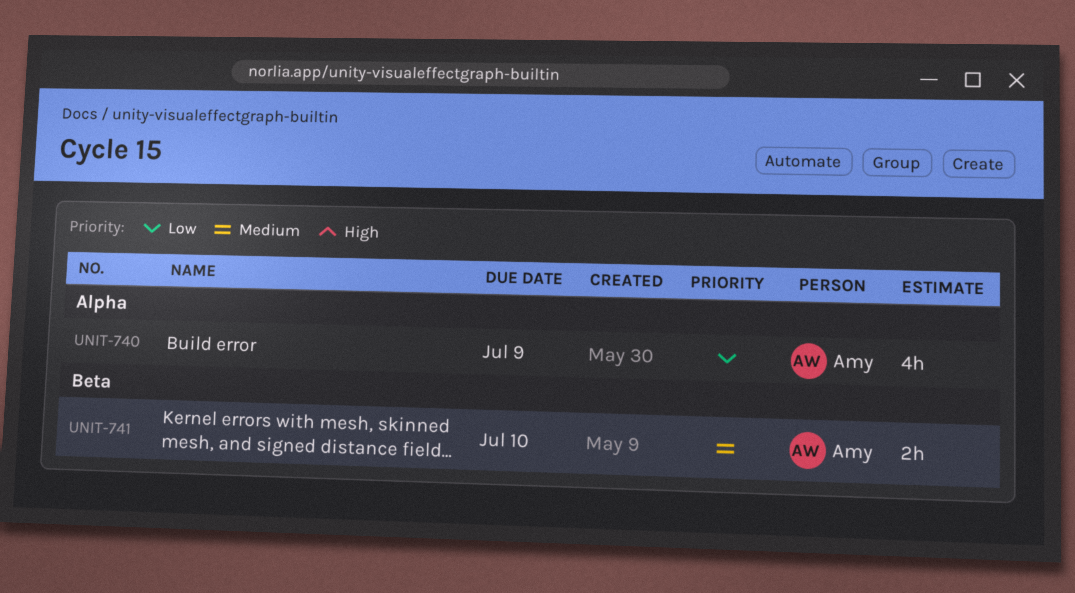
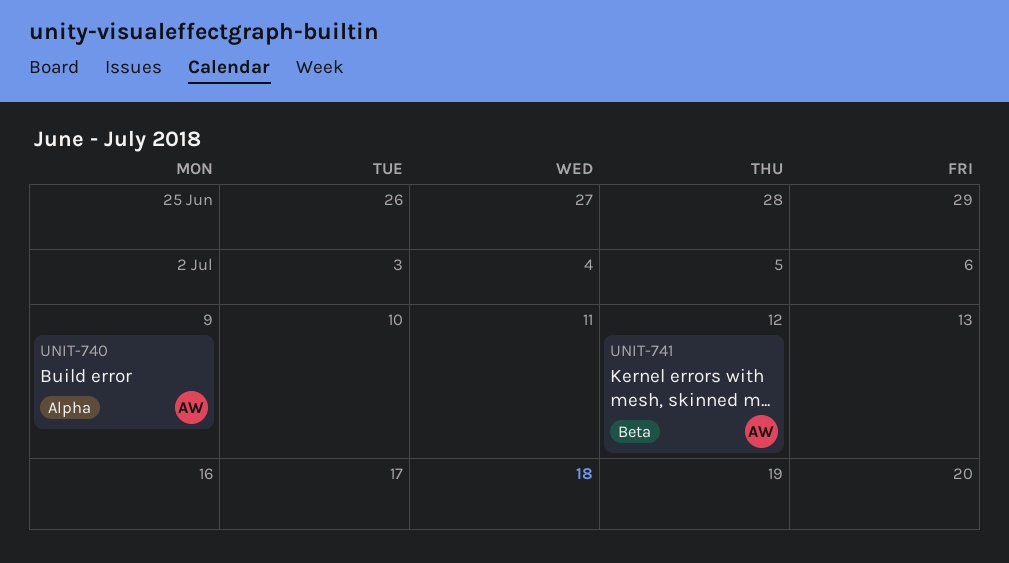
UNIT-741, due: Jul 10 -> Jul 12

